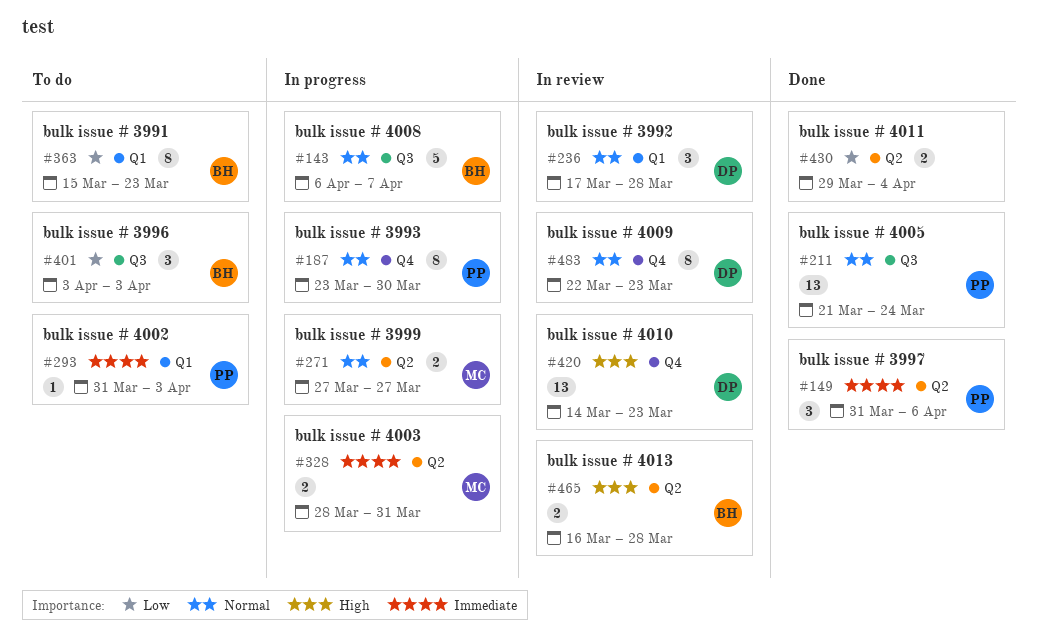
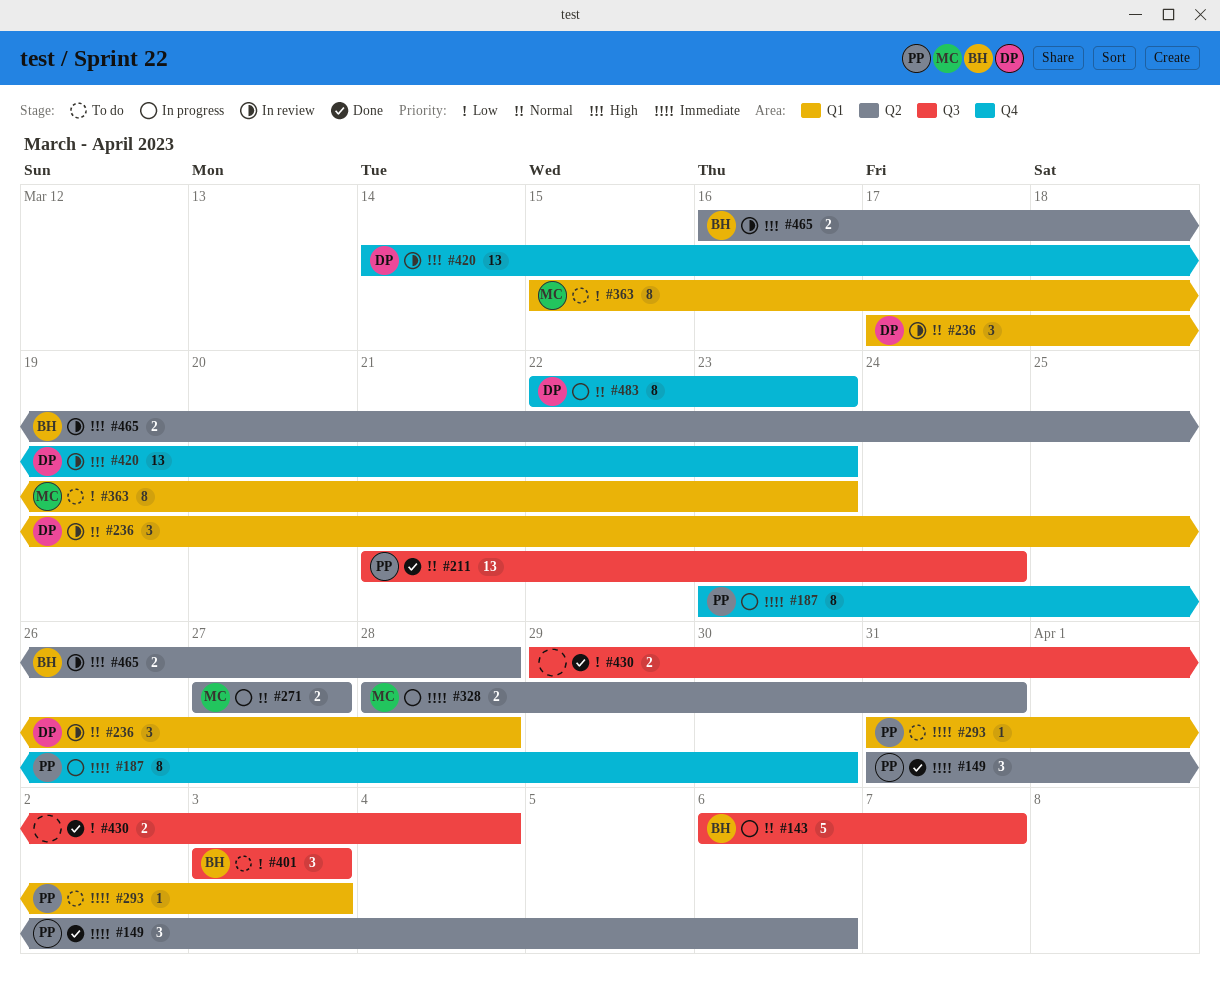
#187, priority: Normal -> Immediate
#363, owner: BH -> MC
#430, label: Q2 -> Q3
#483, status: In review -> In progress

